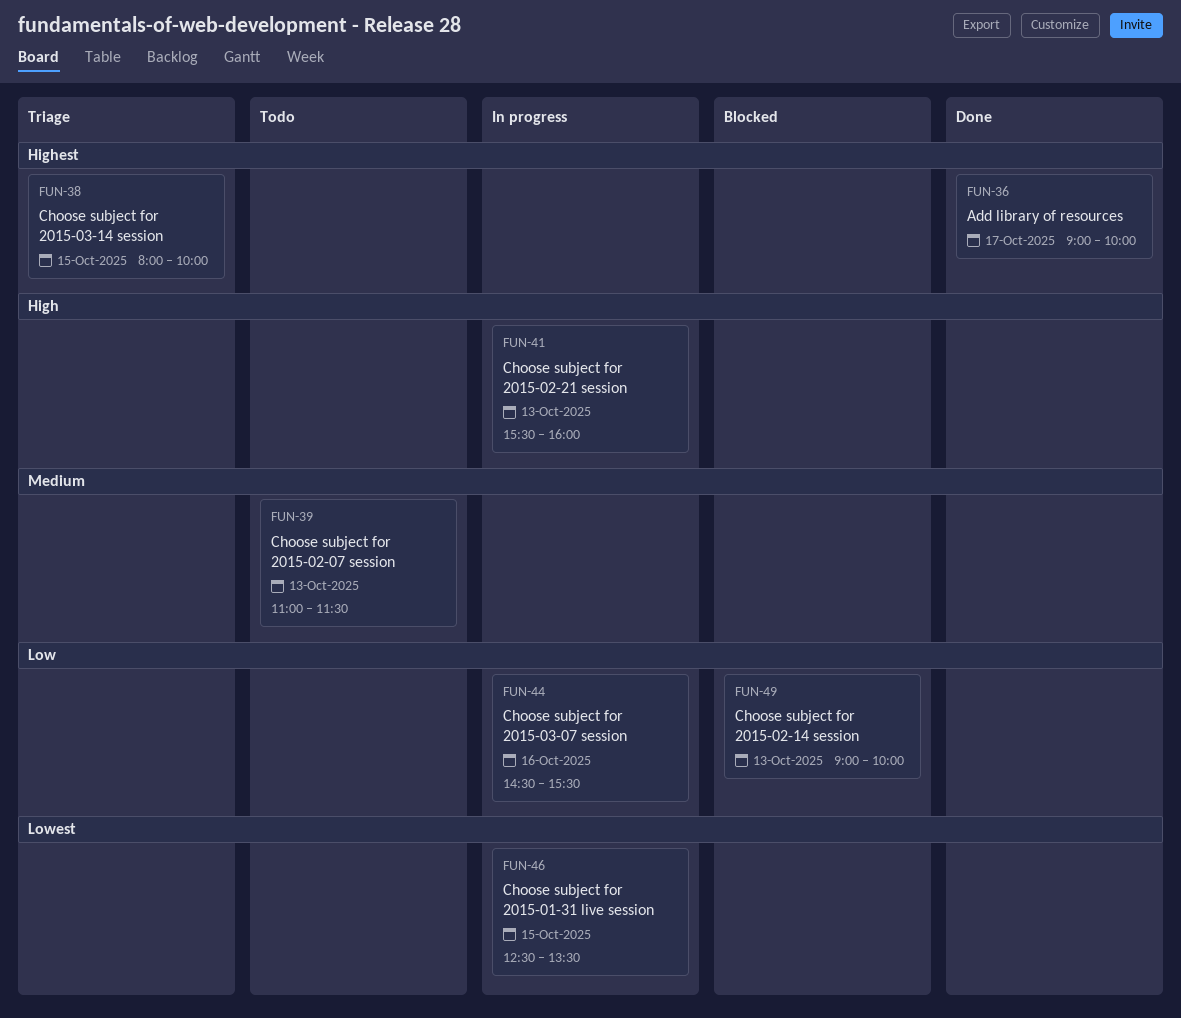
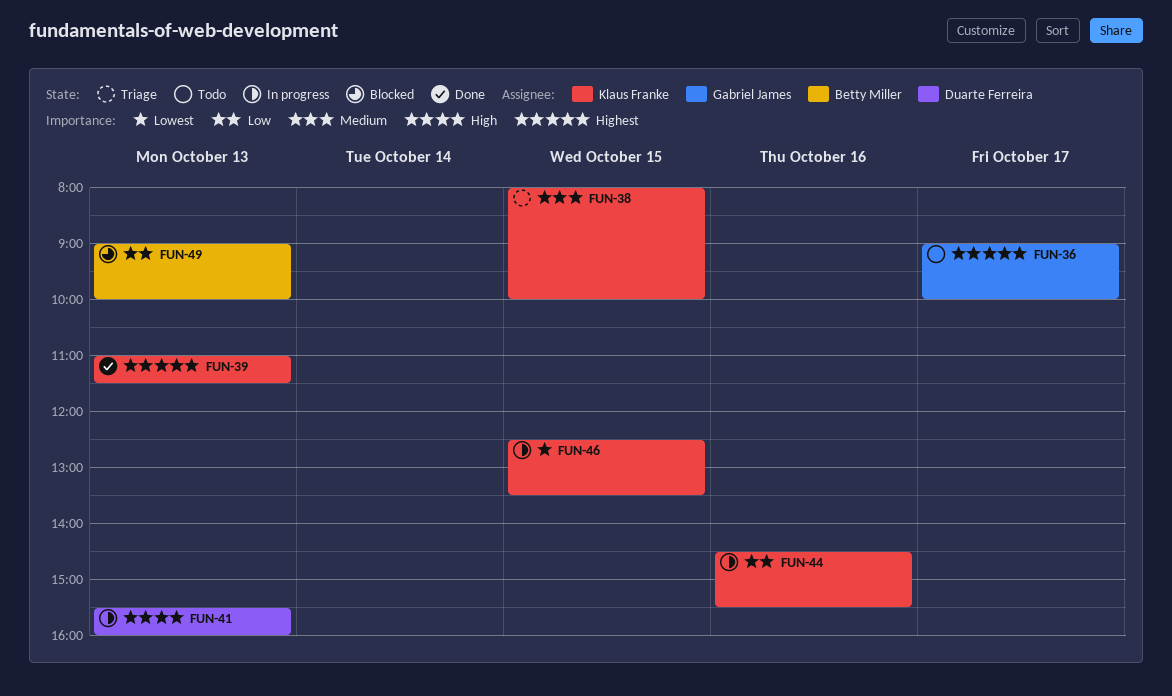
FUN-36, status: Done -> Todo
FUN-38, priority: Highest -> Medium
FUN-39, status: Todo -> Done
FUN-39, priority: Medium -> Highest

